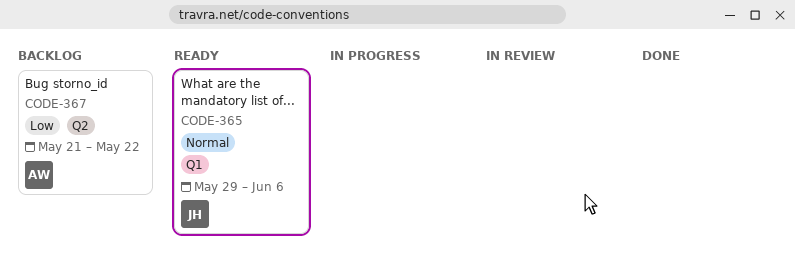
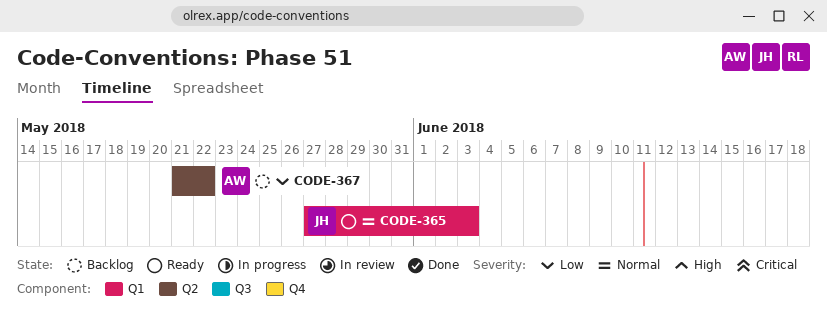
CODE-365, start: May 29 -> May 27
CODE-365, due: Jun 6 -> Jun 3

